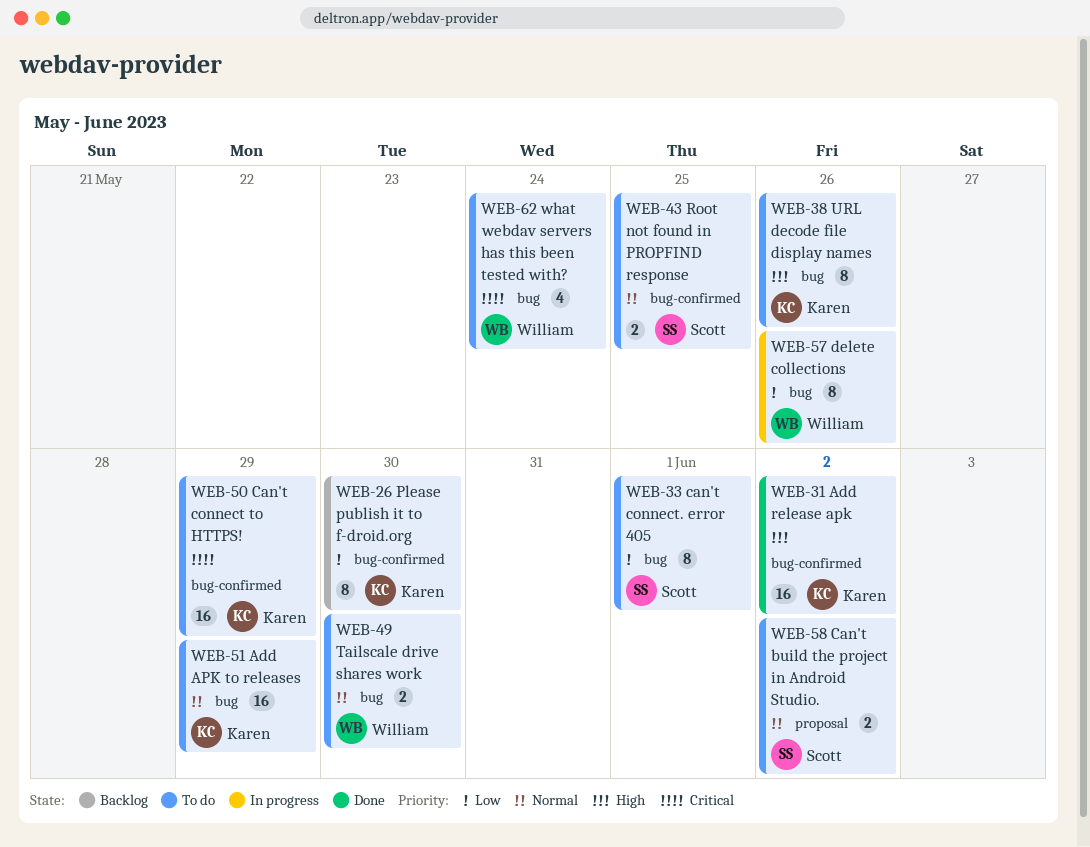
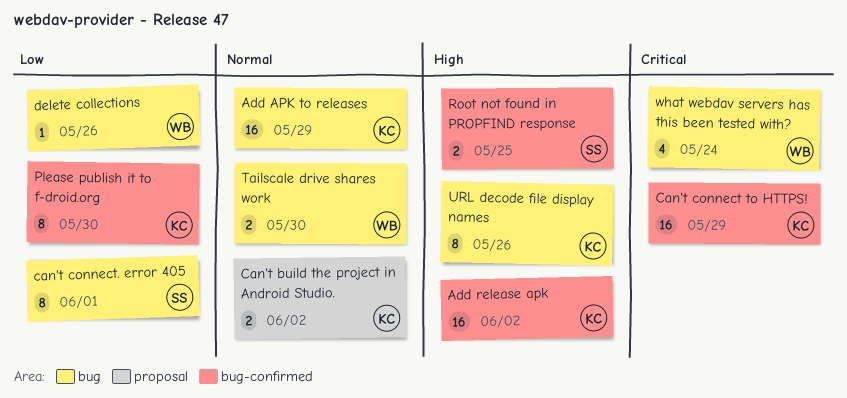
Can't build the project in Android Studio., owner: Scott -> Karen
delete collections, estimate: 8 -> 1
Root not found in PROPFIND response, priority: Normal -> High

